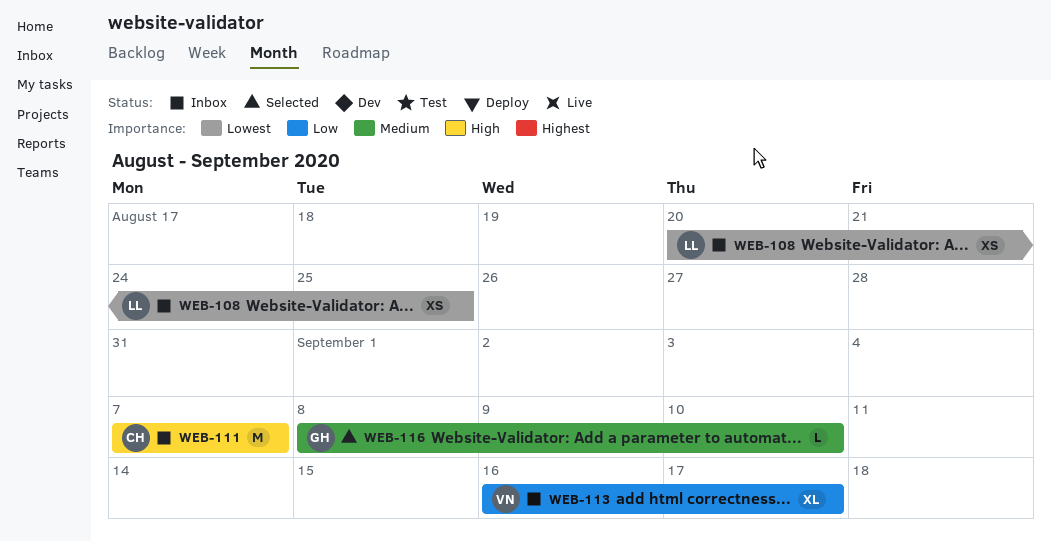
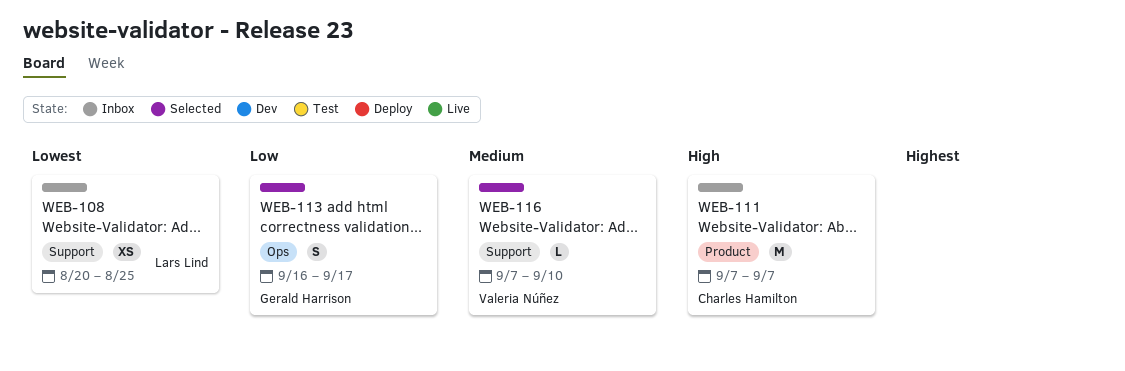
WEB-113, status: Inbox -> Selected
WEB-113, owner: Valeria Núñez -> Gerald Harrison
WEB-113, estimate: XL -> S
WEB-116, owner: Gerald Harrison -> Valeria Núñez
WEB-116, start: Sep 8 -> Sep 7

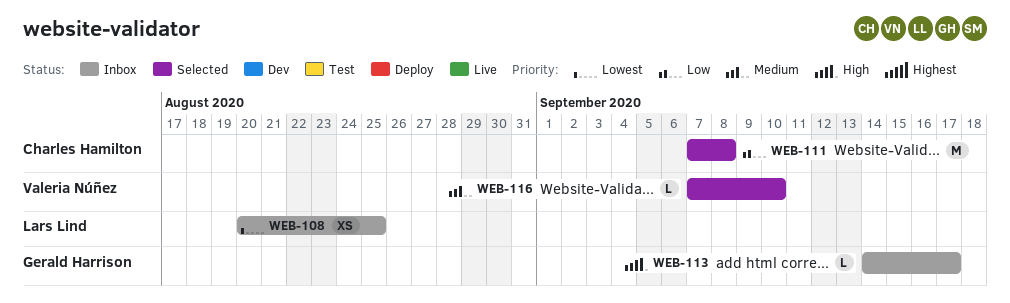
WEB-111, status: Inbox -> Selected
WEB-111, priority: High -> Low
WEB-111, due: Sep 7 -> Sep 8
WEB-113, status: Selected -> Inbox
WEB-113, priority: Low -> High
WEB-113, estimate: S -> L
WEB-113, start: Sep 16 -> Sep 14

